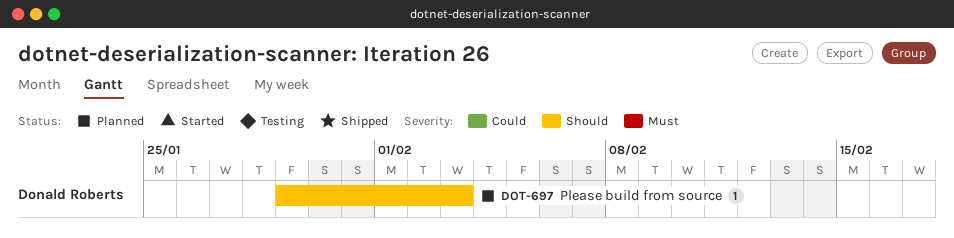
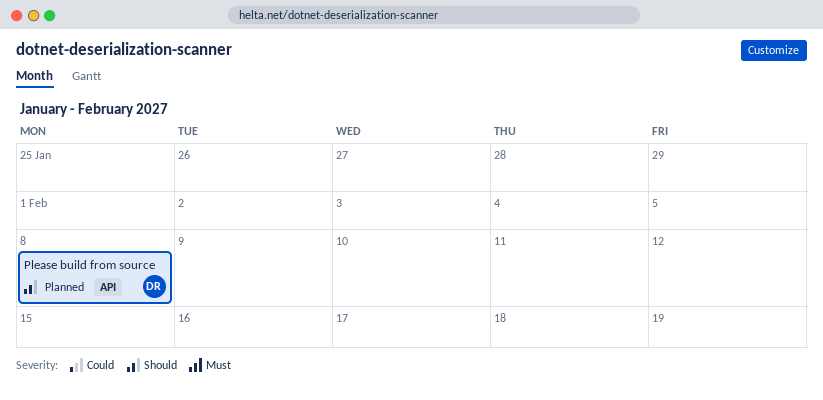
Please build from source, due: Feb 3 -> Feb 8

